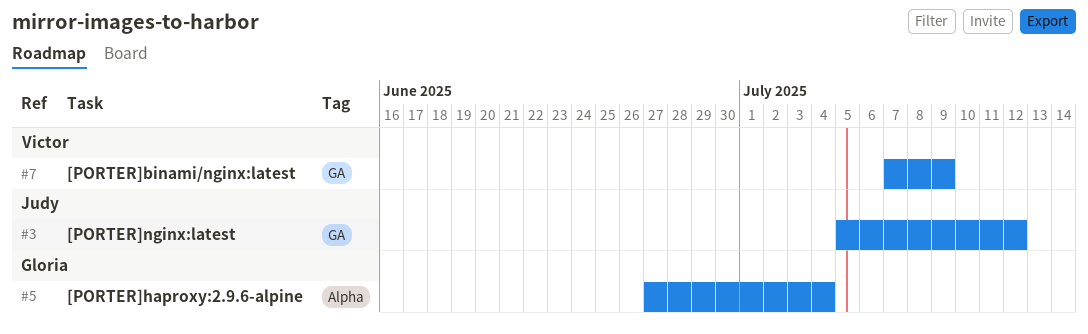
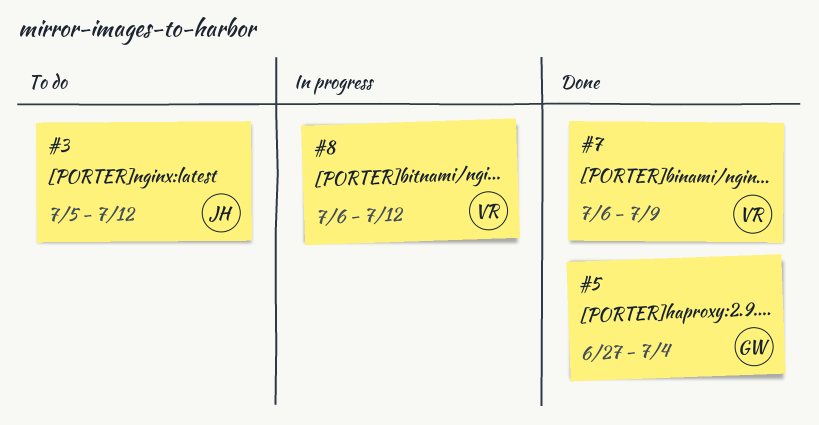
#7, start: Jul 7 -> Jul 6
#8: none -> present

